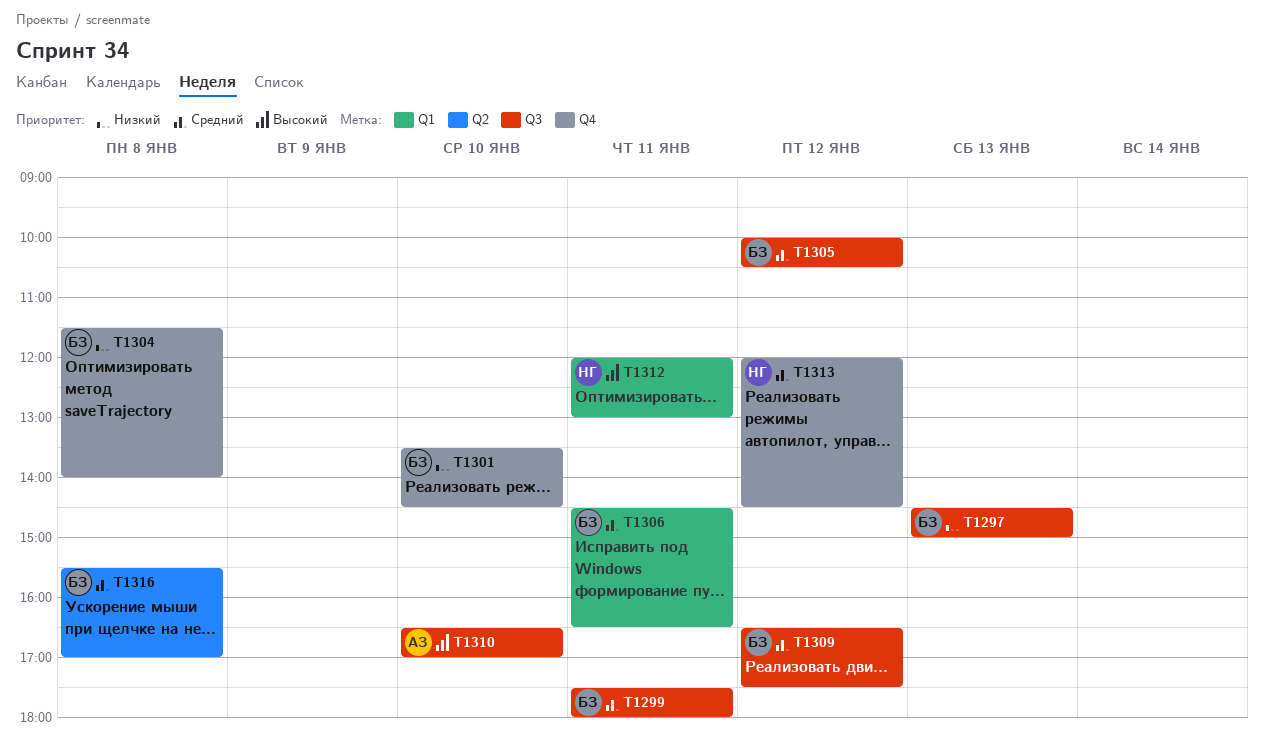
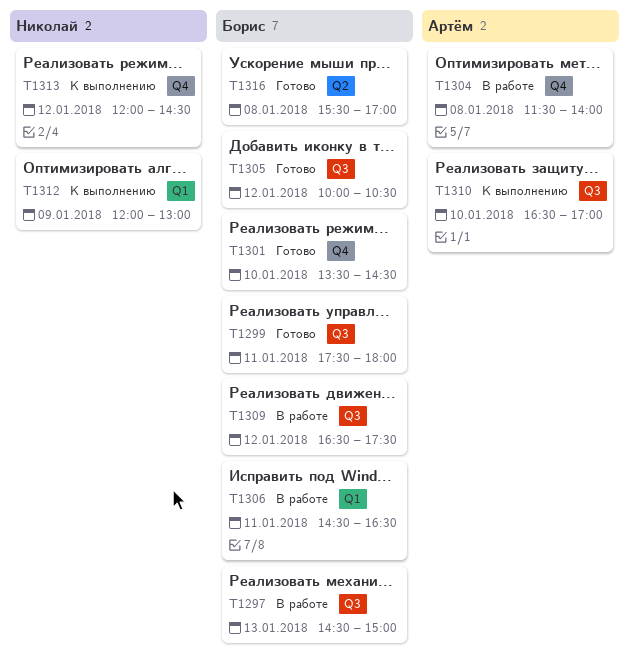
T1304, owner: Борис -> Артём
T1312, day: Jan 11 -> Jan 9

